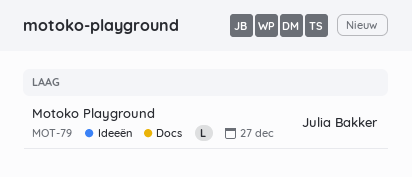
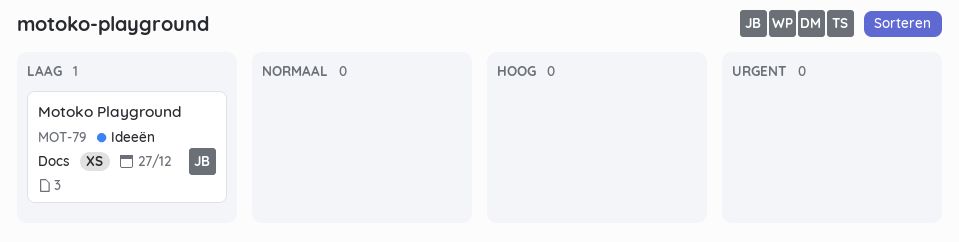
MOT-79, estimate: L -> XS

